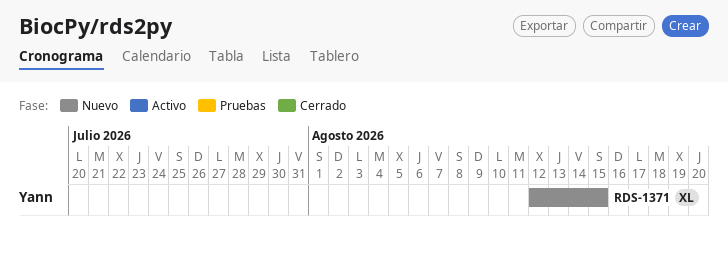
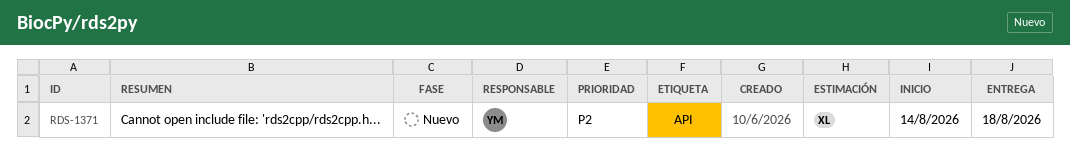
RDS-1371, start: Aug 12 -> Aug 14
RDS-1371, due: Aug 15 -> Aug 18

